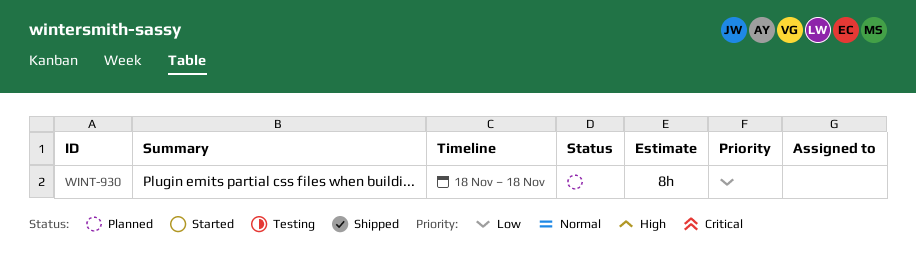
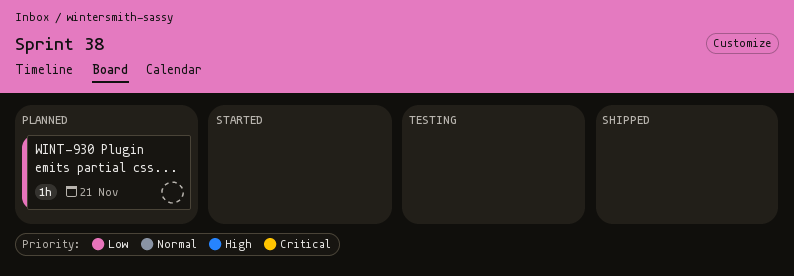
WINT-930, estimate: 8h -> 1h
WINT-930, due: Nov 18 -> Nov 21

